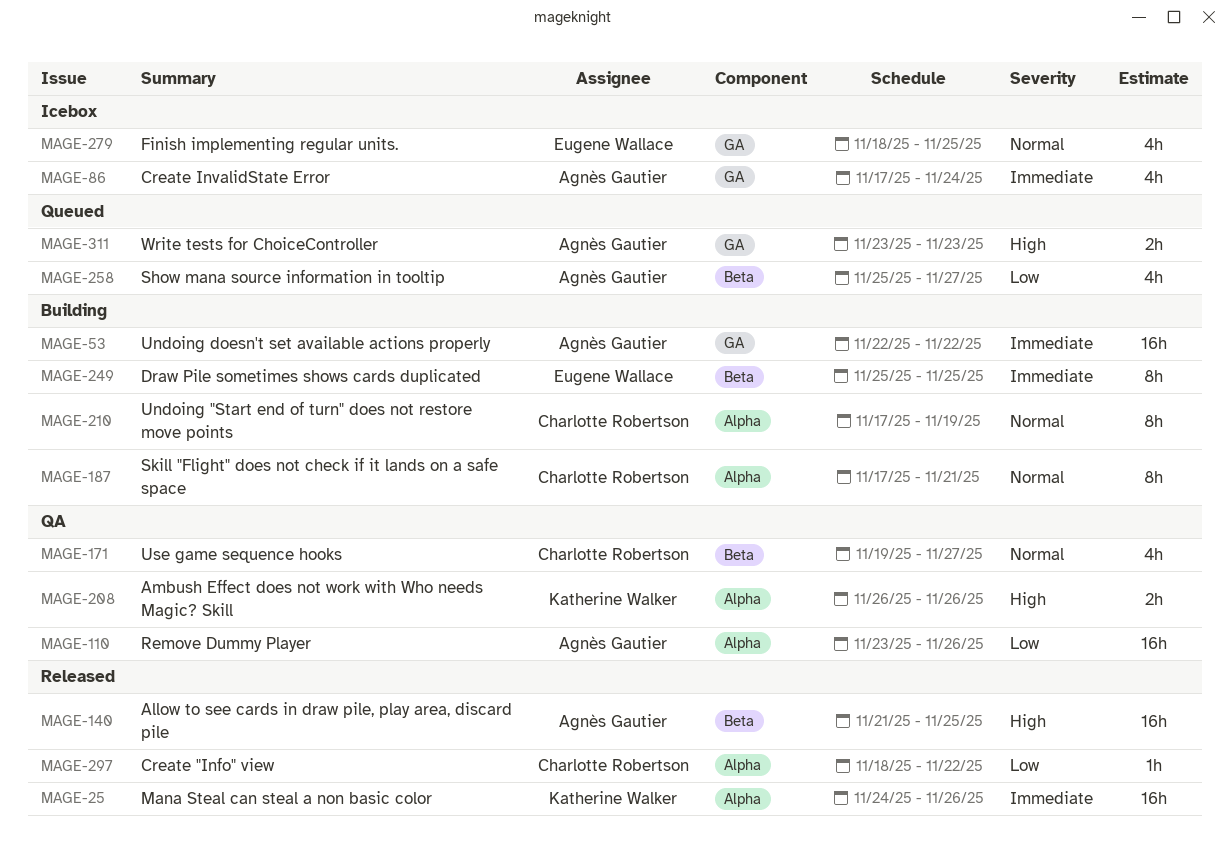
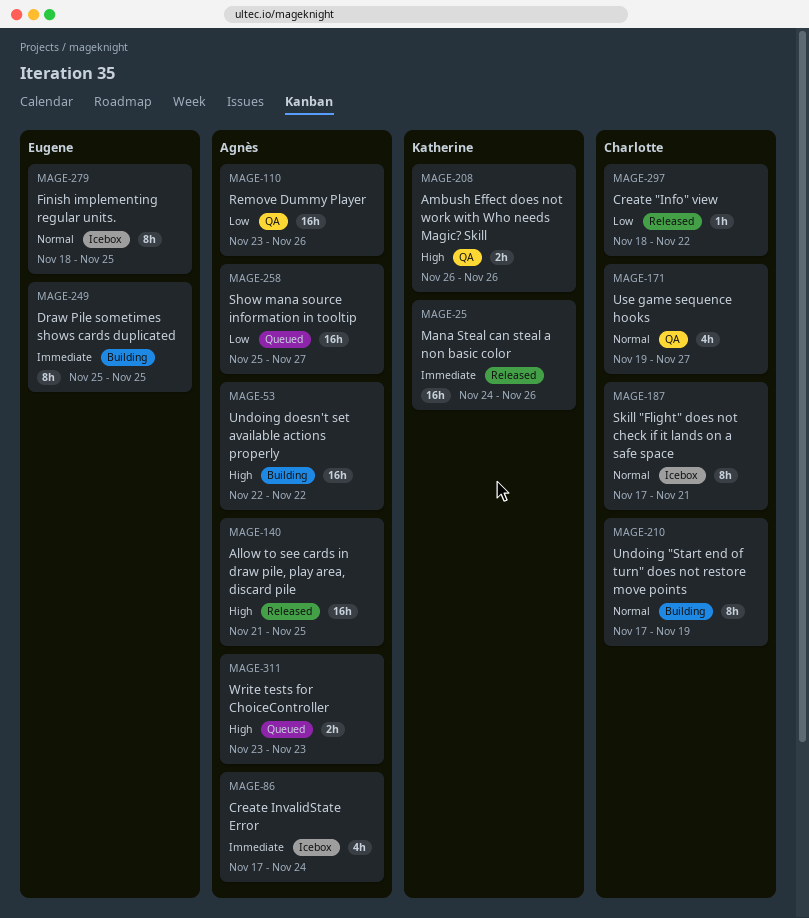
MAGE-53, priority: Immediate -> High
MAGE-187, status: Building -> Icebox
MAGE-258, estimate: 4h -> 16h
MAGE-279, estimate: 4h -> 8h

